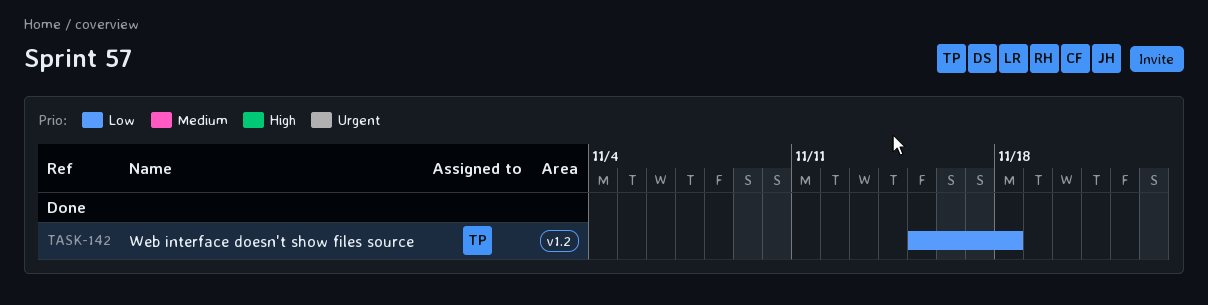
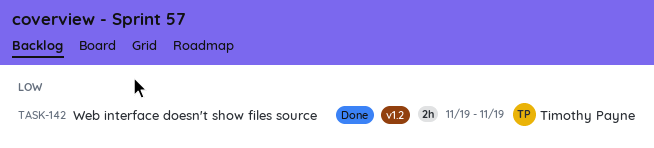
TASK-142, start: Nov 15 -> Nov 19
TASK-142, due: Nov 18 -> Nov 19

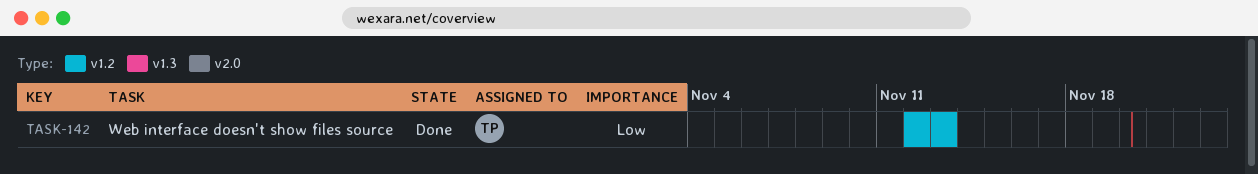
TASK-142, start: Nov 19 -> Nov 12
TASK-142, due: Nov 19 -> Nov 13

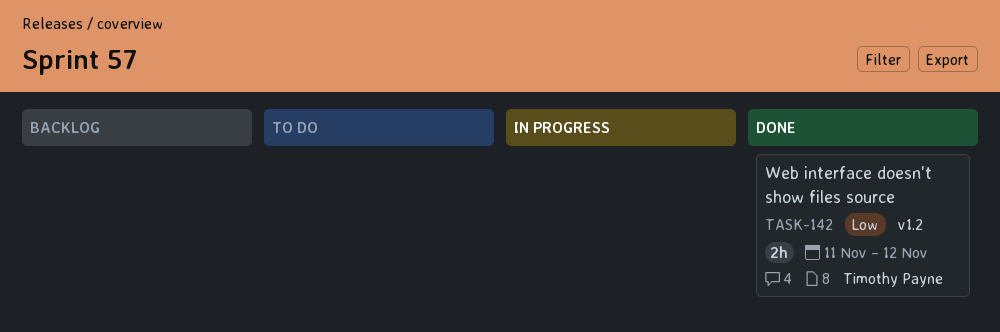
TASK-142, start: Nov 12 -> Nov 11
TASK-142, due: Nov 13 -> Nov 12

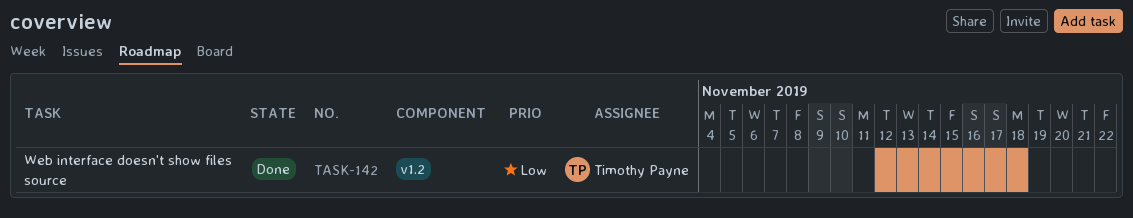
TASK-142, start: Nov 11 -> Nov 12
TASK-142, due: Nov 12 -> Nov 18

